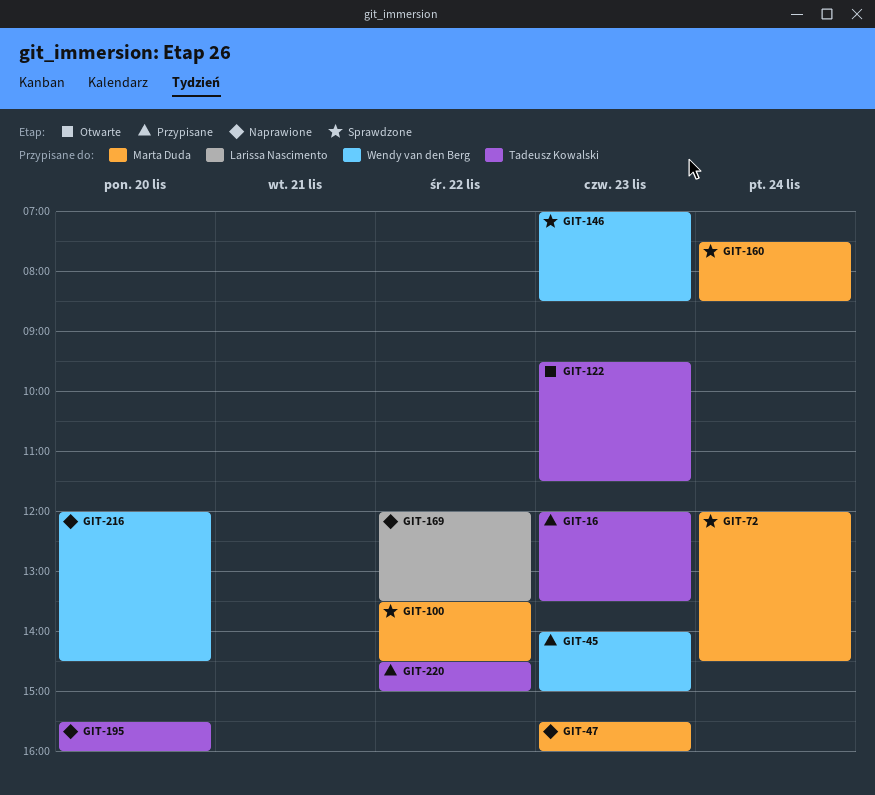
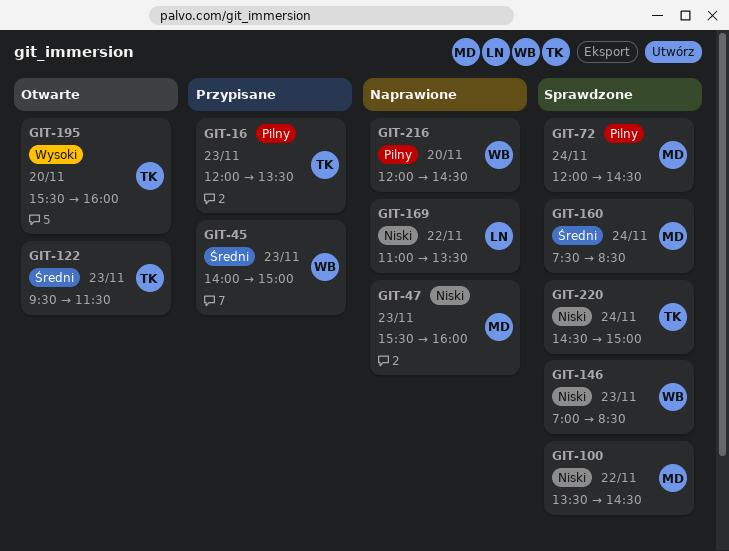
GIT-169, begins: 12:00 -> 11:00
GIT-195, status: Naprawione -> Otwarte
GIT-220, status: Przypisane -> Sprawdzone
GIT-220, day: Nov 22 -> Nov 24

